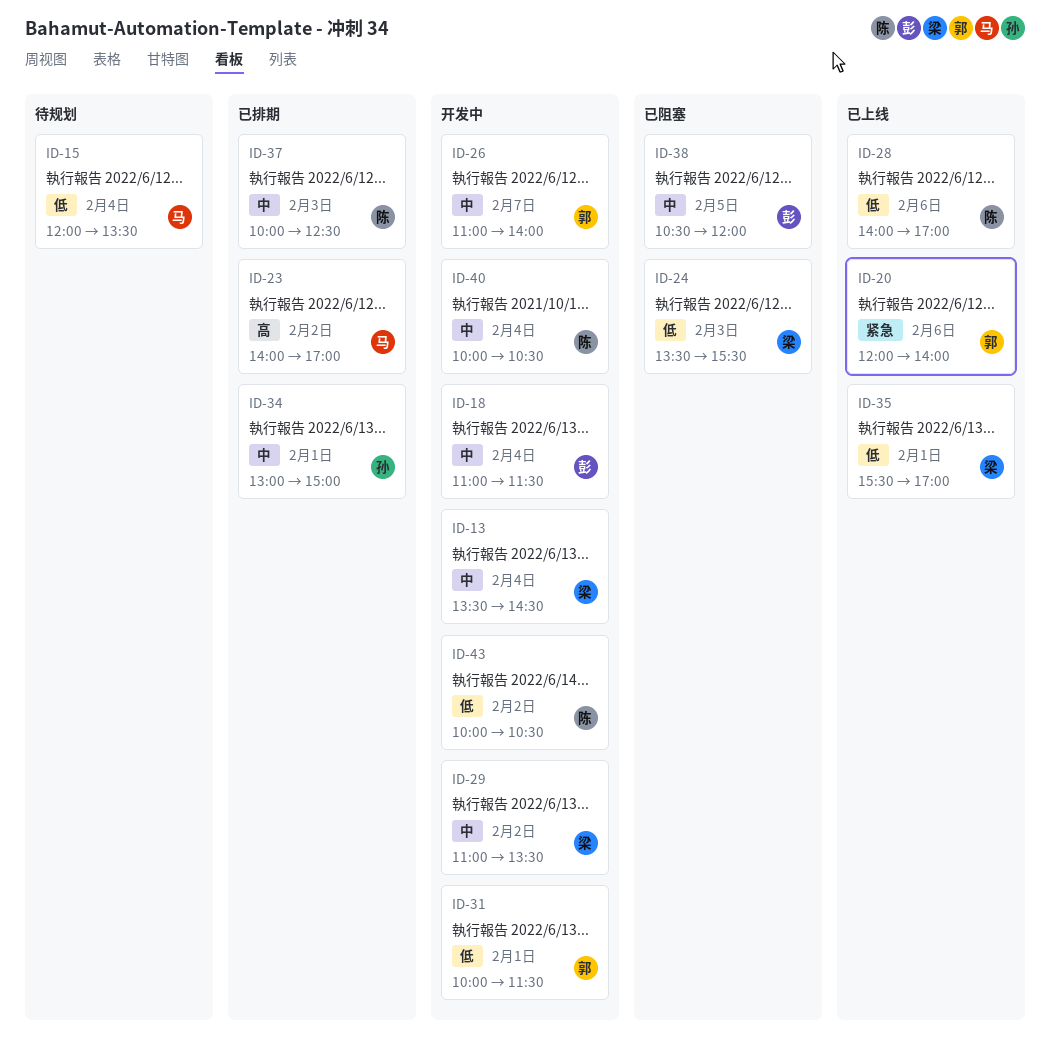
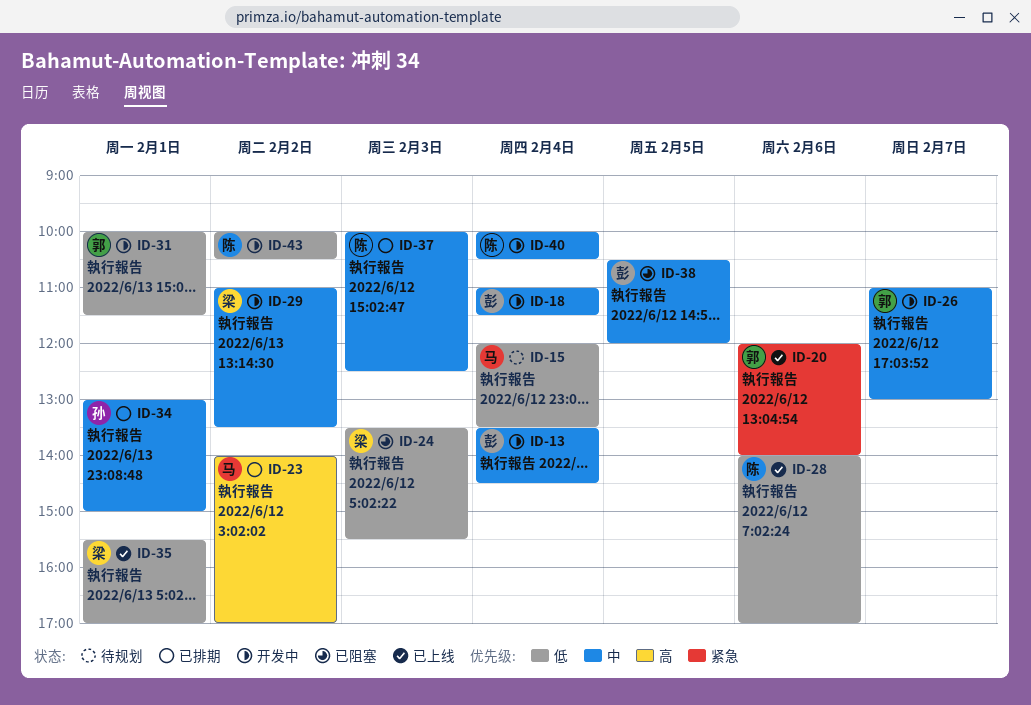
ID-13, owner: 梁 -> 彭
ID-26, ends: 14:00 -> 13:00

